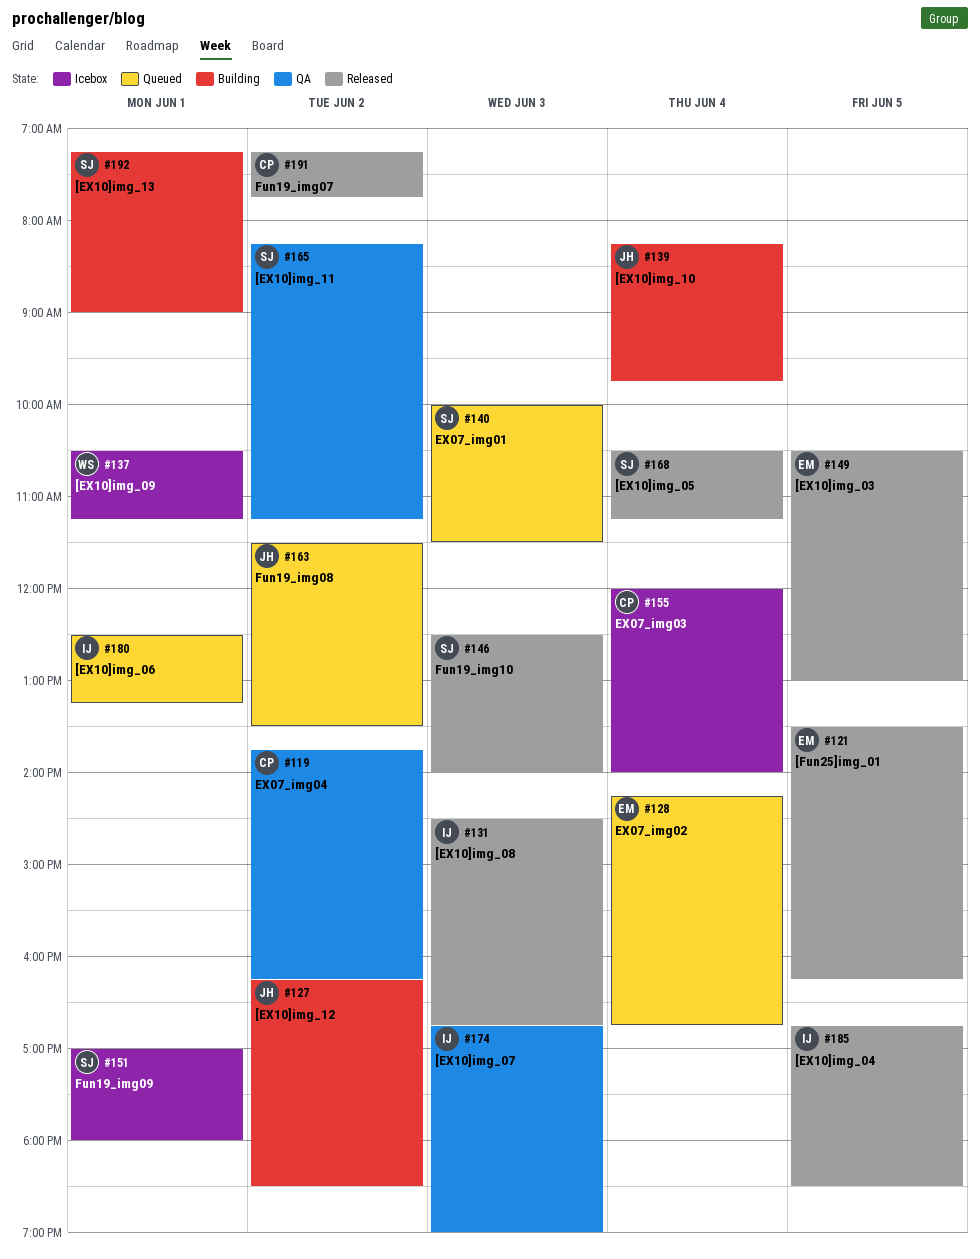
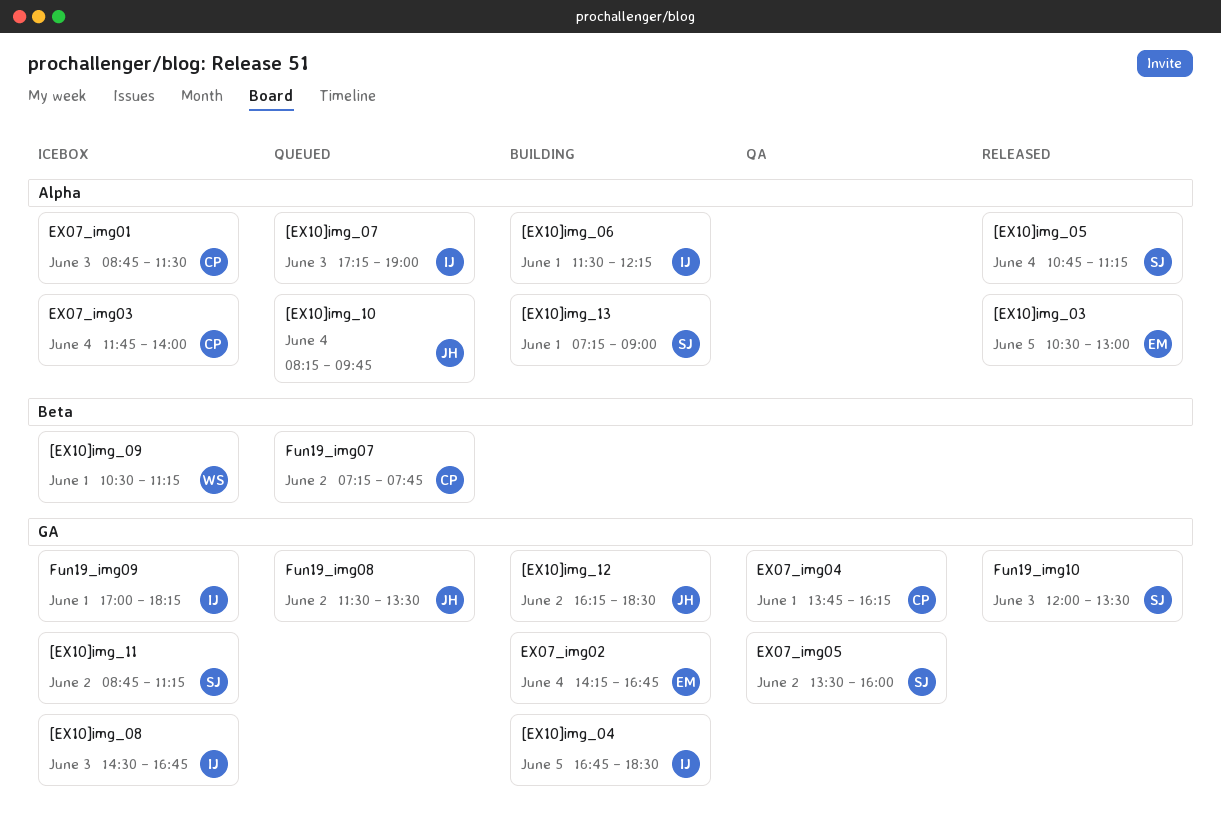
[EX10]img_04, status: Released -> Building
[EX10]img_05, begins: 10:30 -> 10:45
[EX10]img_06, status: Queued -> Building
[EX10]img_06, begins: 12:30 -> 11:30
[EX10]img_06, ends: 13:15 -> 12:15
[EX10]img_07, status: QA -> Queued
[EX10]img_07, begins: 16:45 -> 17:15
[EX10]img_08, status: Released -> Icebox
[EX10]img_10, status: Building -> Queued
[EX10]img_11, status: QA -> Icebox
[EX10]img_11, begins: 08:15 -> 08:45
[Fun25]img_01: present -> none
EX07_img01, status: Queued -> Icebox
EX07_img01, owner: SJ -> CP
EX07_img01, begins: 10:00 -> 08:45
EX07_img02, status: Queued -> Building
EX07_img03, begins: 12:00 -> 11:45
EX07_img04, day: Jun 2 -> Jun 1
EX07_img05: none -> present
Fun19_img07, status: Released -> Queued
Fun19_img09, owner: SJ -> IJ
Fun19_img09, ends: 18:00 -> 18:15
Fun19_img10, begins: 12:30 -> 12:00
Fun19_img10, ends: 14:00 -> 13:30

